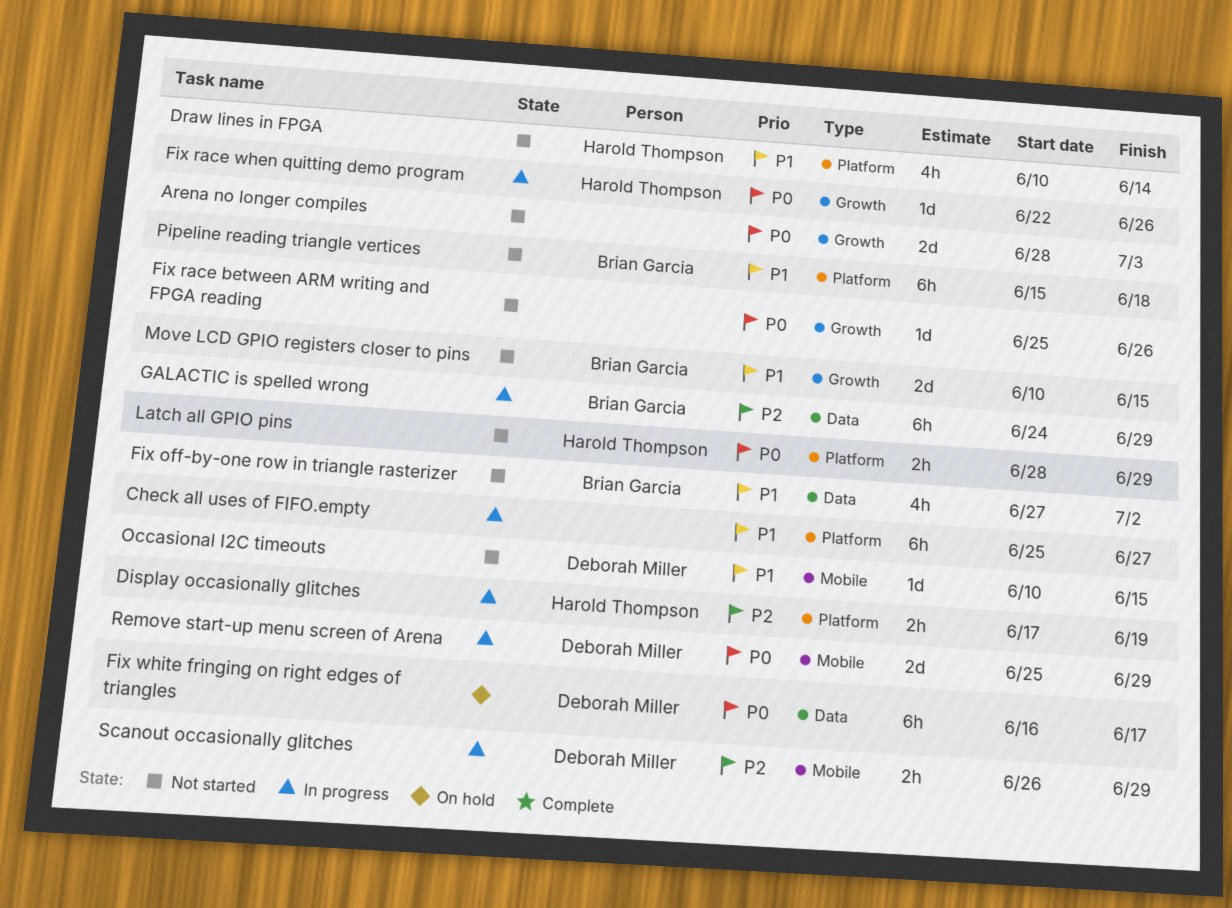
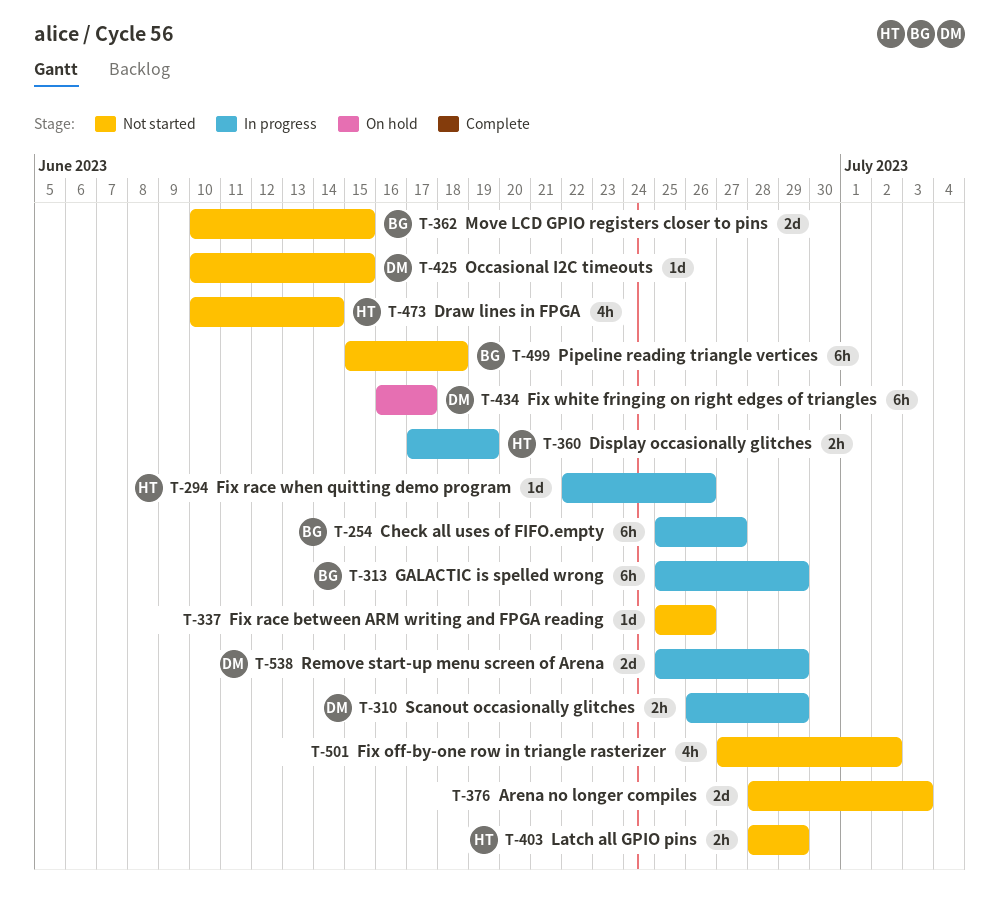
Check all uses of FIFO.empty, owner: none -> Brian Garcia
Fix off-by-one row in triangle rasterizer, owner: Brian Garcia -> none
GALACTIC is spelled wrong, start: Jun 24 -> Jun 25

